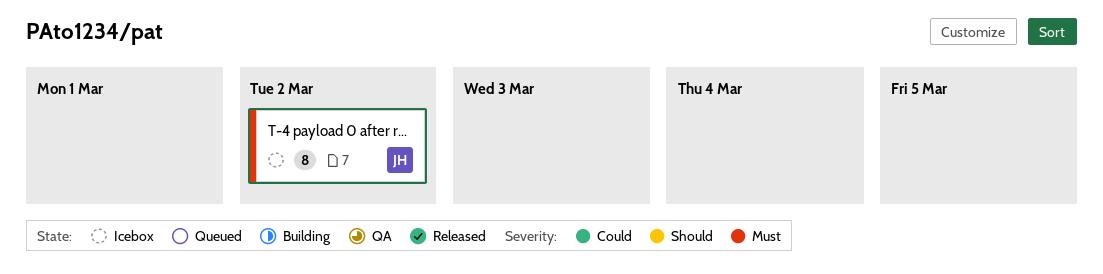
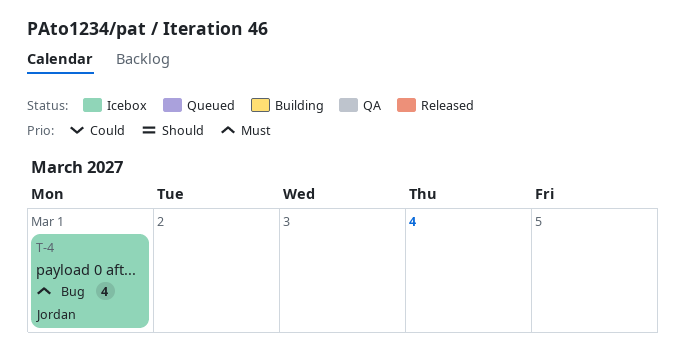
T-4, estimate: 8 -> 4
T-4, due: Mar 2 -> Mar 1

